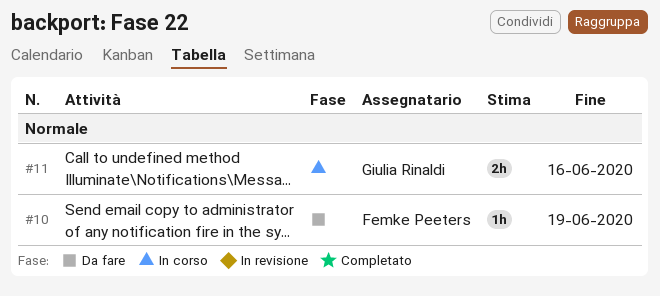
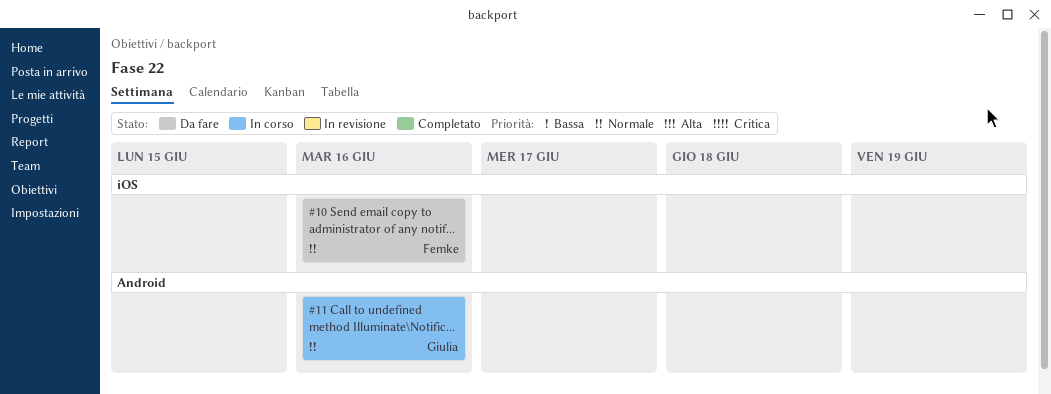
#10, due: Jun 19 -> Jun 16

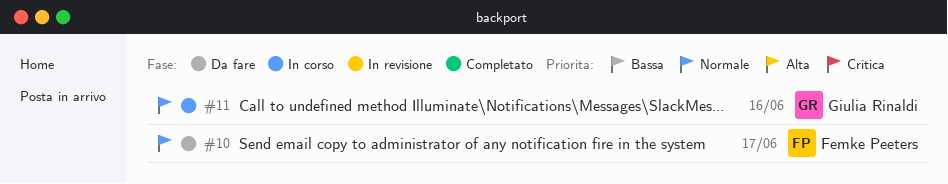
#10, due: Jun 16 -> Jun 17

